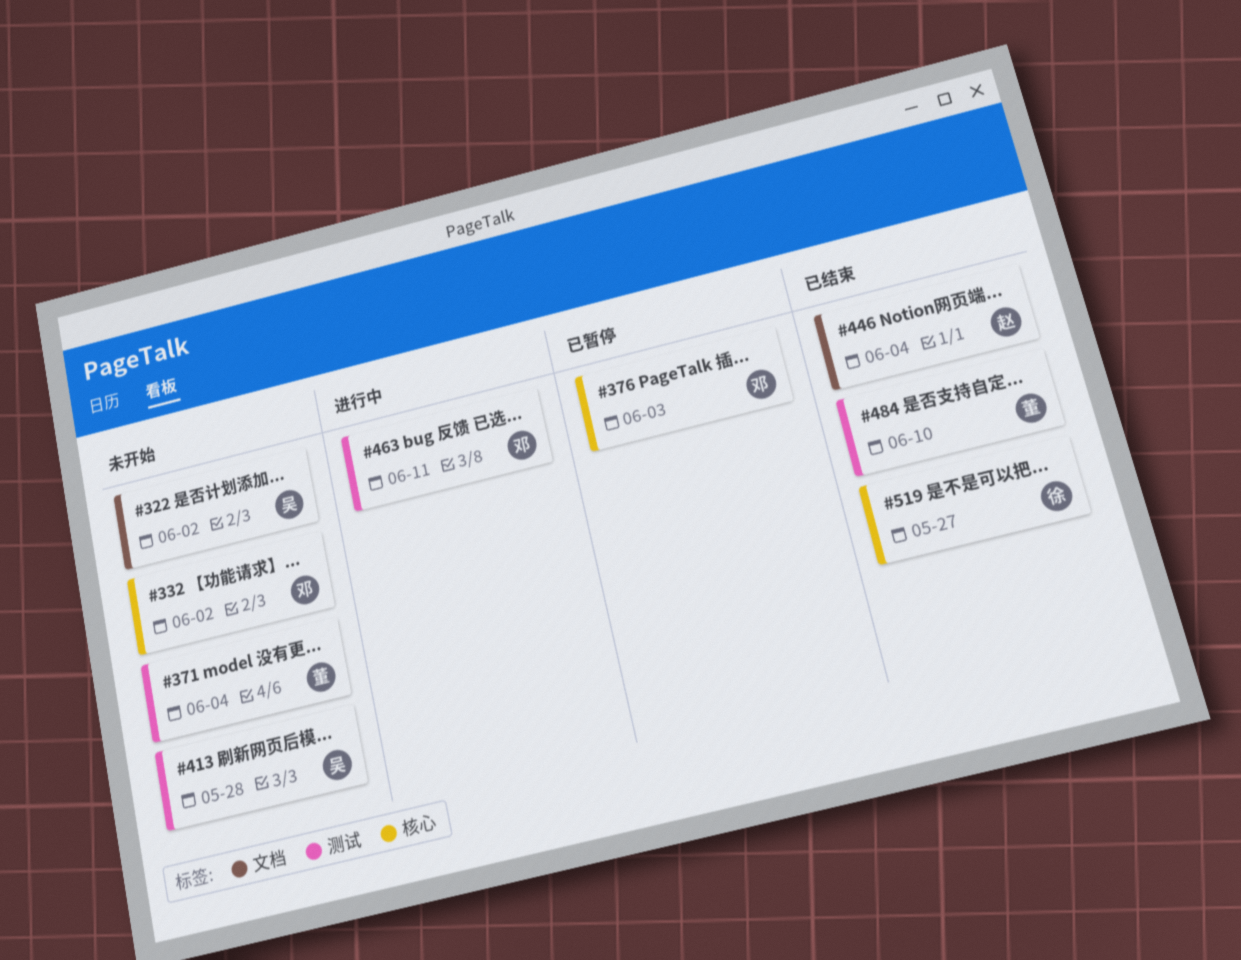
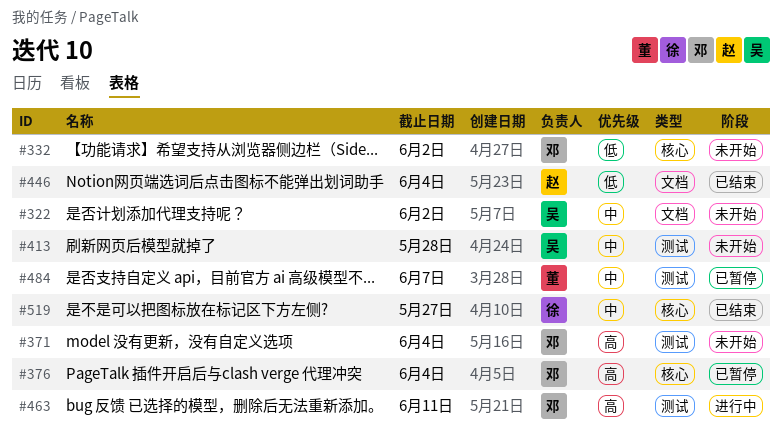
#371, owner: 董 -> 邓
#376, due: Jun 3 -> Jun 4
#484, status: 已结束 -> 已暂停
#484, due: Jun 10 -> Jun 7

